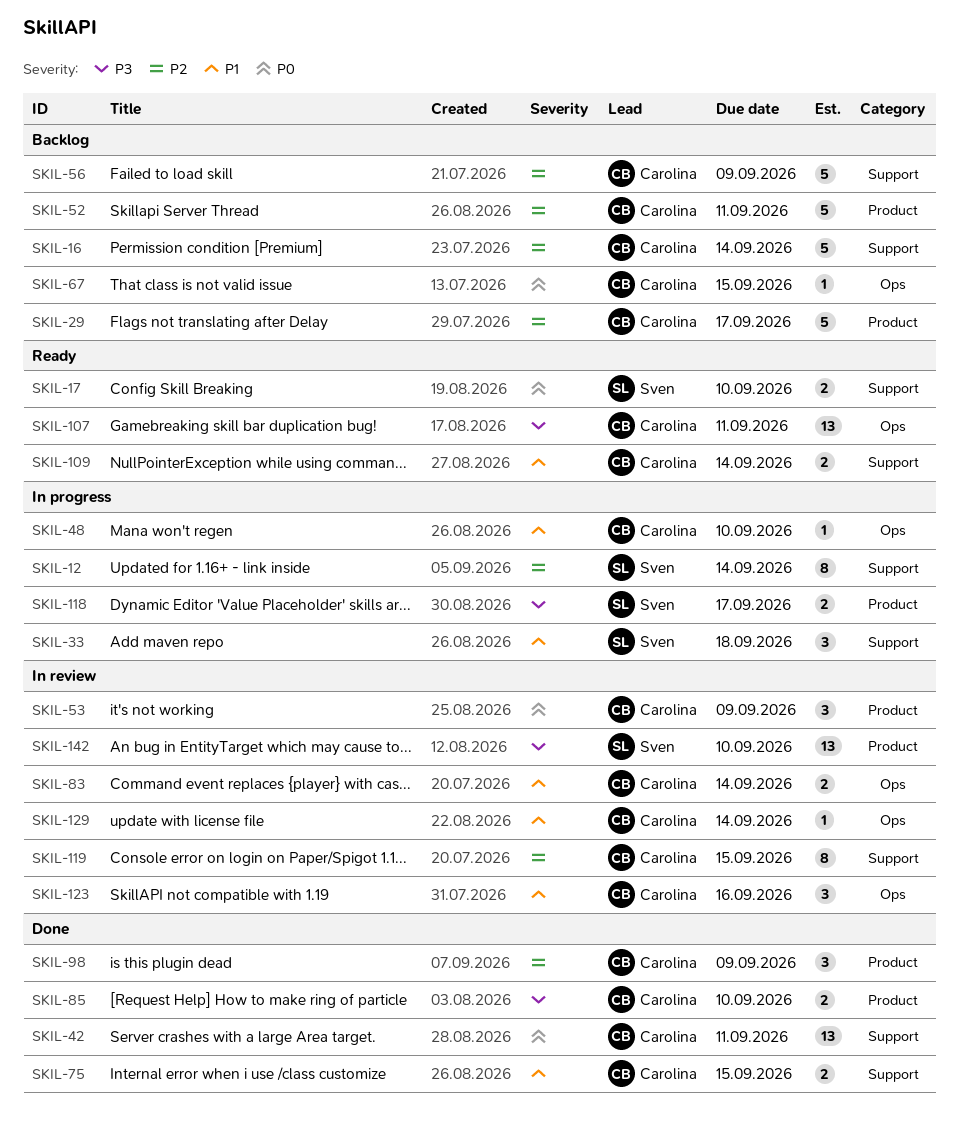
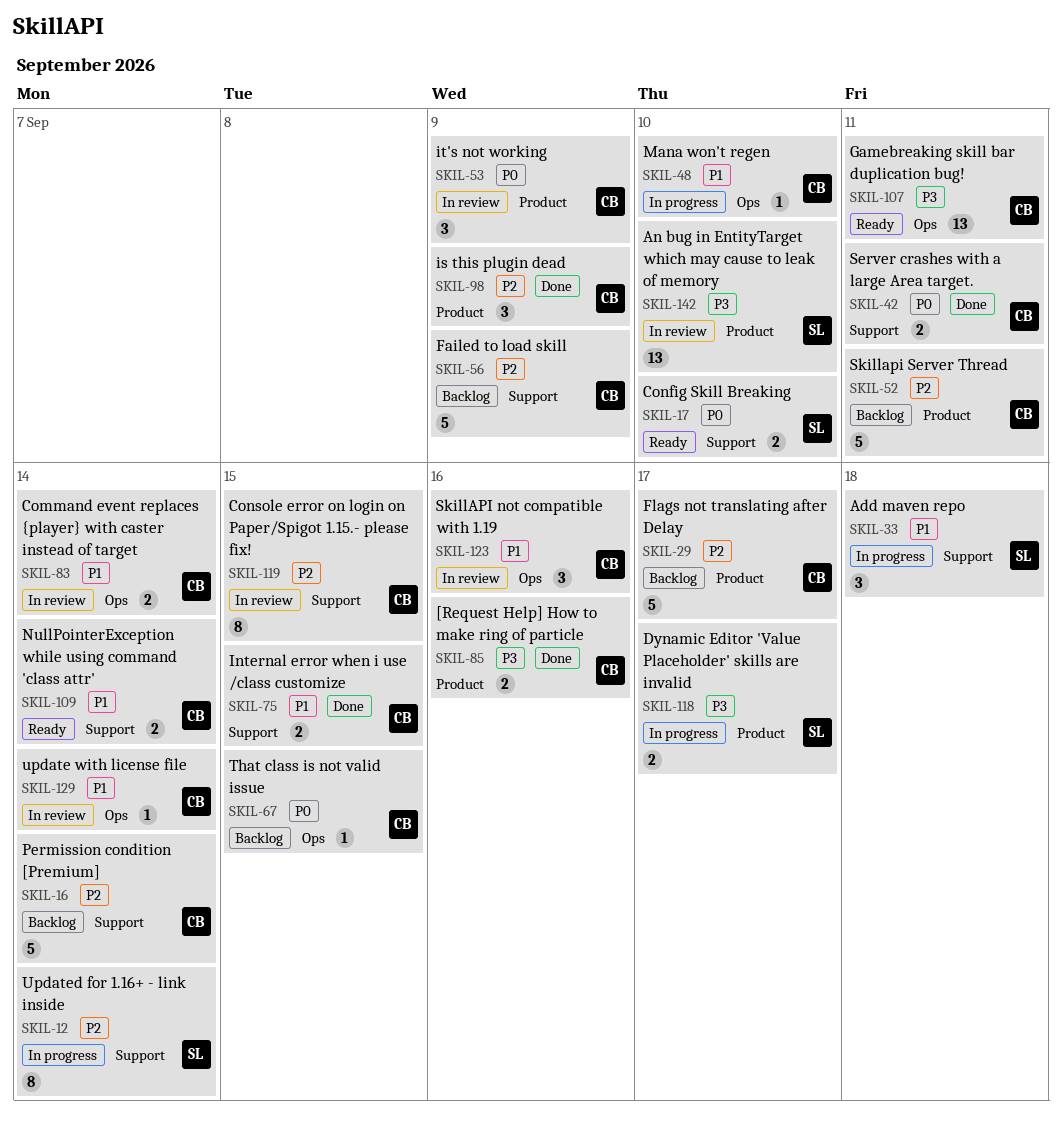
SKIL-42, estimate: 13 -> 2
SKIL-85, due: Sep 10 -> Sep 16

